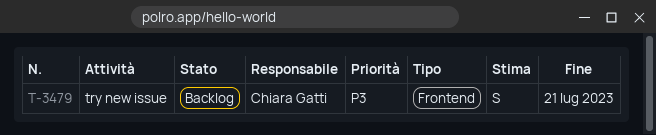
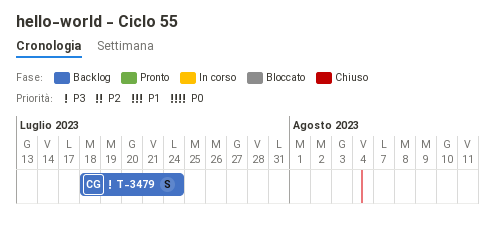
T-3479, due: Jul 21 -> Jul 24

